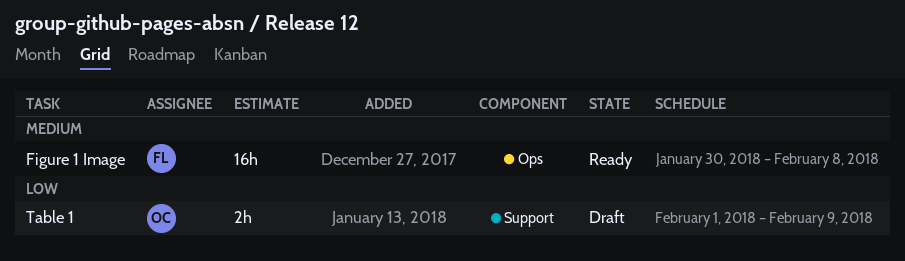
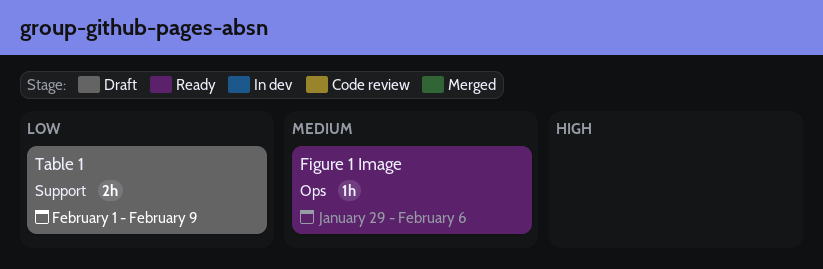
Figure 1 Image, estimate: 16h -> 1h
Figure 1 Image, start: Jan 30 -> Jan 29
Figure 1 Image, due: Feb 8 -> Feb 6

